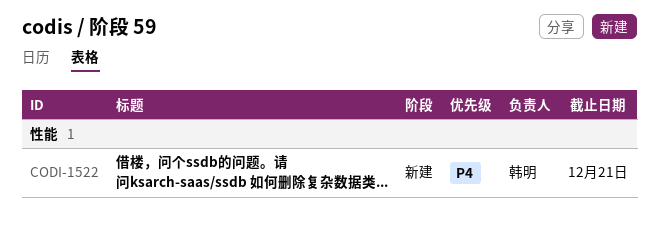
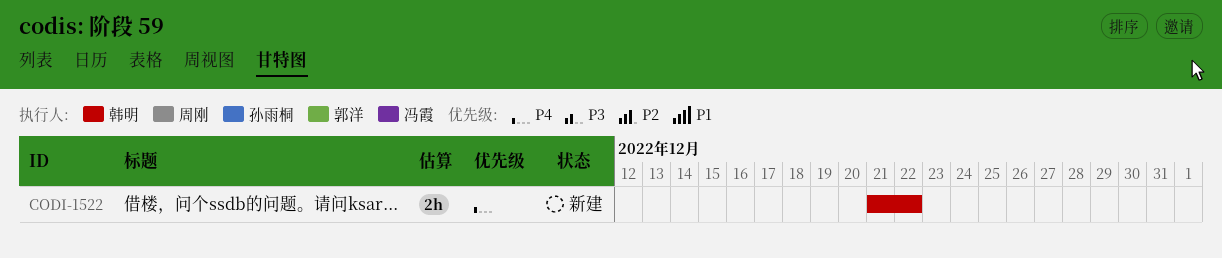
CODI-1522, due: Dec 21 -> Dec 22

